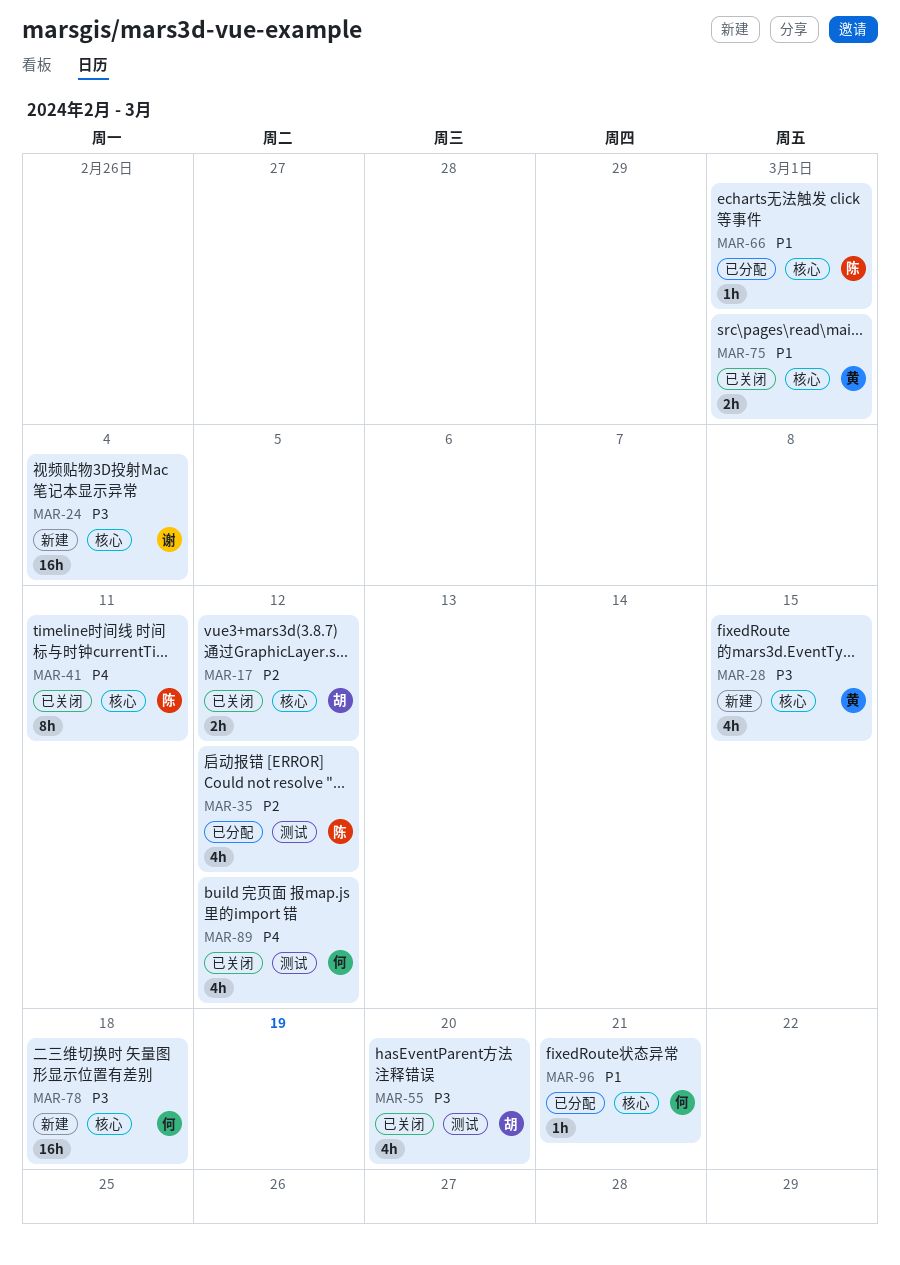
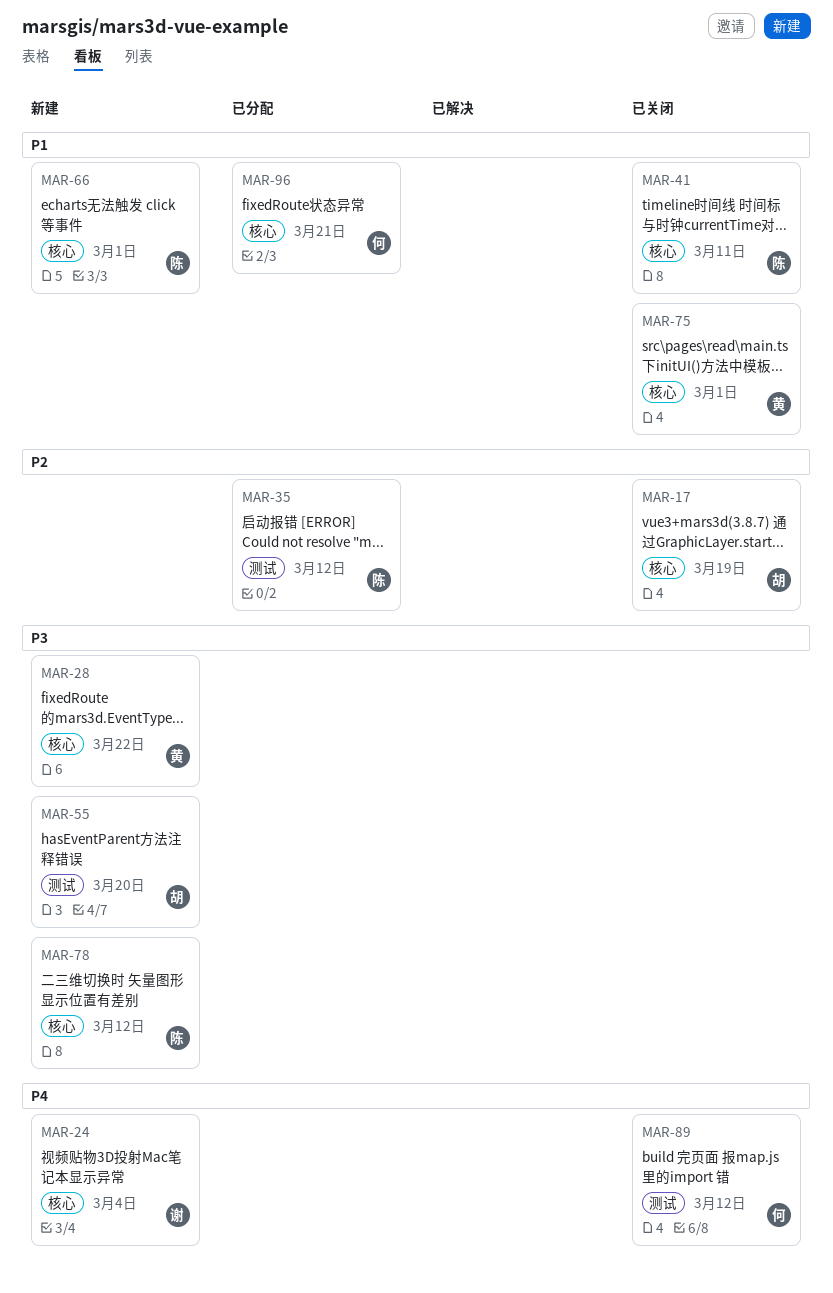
MAR-17, due: Mar 12 -> Mar 19
MAR-24, priority: P3 -> P4
MAR-28, due: Mar 15 -> Mar 22
MAR-41, priority: P4 -> P1
MAR-55, status: 已关闭 -> 新建
MAR-66, status: 已分配 -> 新建
MAR-78, owner: 何 -> 陈
MAR-78, due: Mar 18 -> Mar 12

